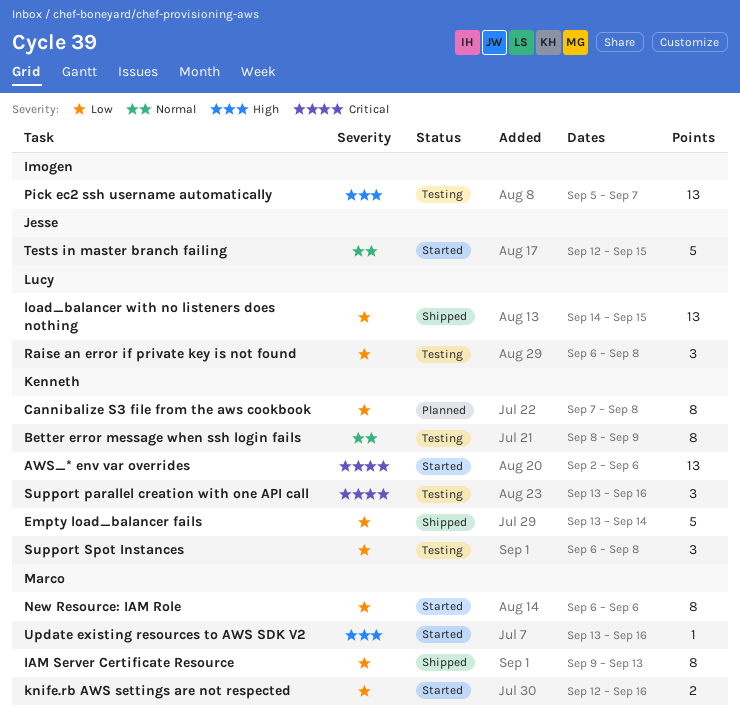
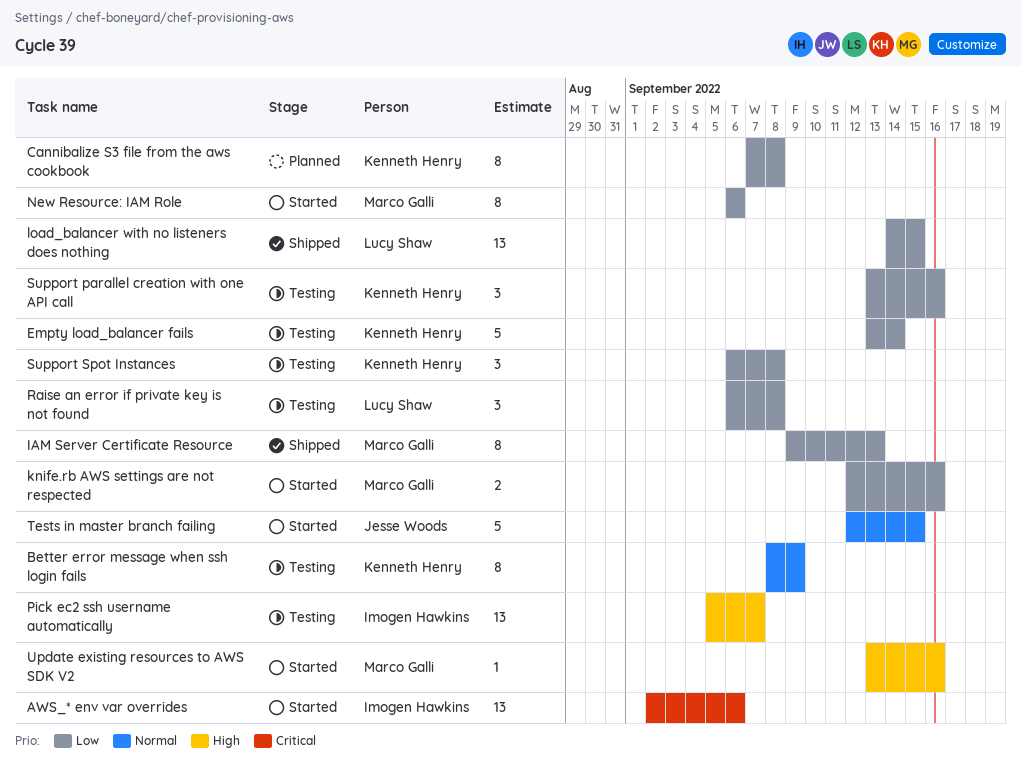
AWS_* env var overrides, owner: Kenneth Henry -> Imogen Hawkins
Empty load_balancer fails, status: Shipped -> Testing
Support parallel creation with one API call, priority: Critical -> Low

